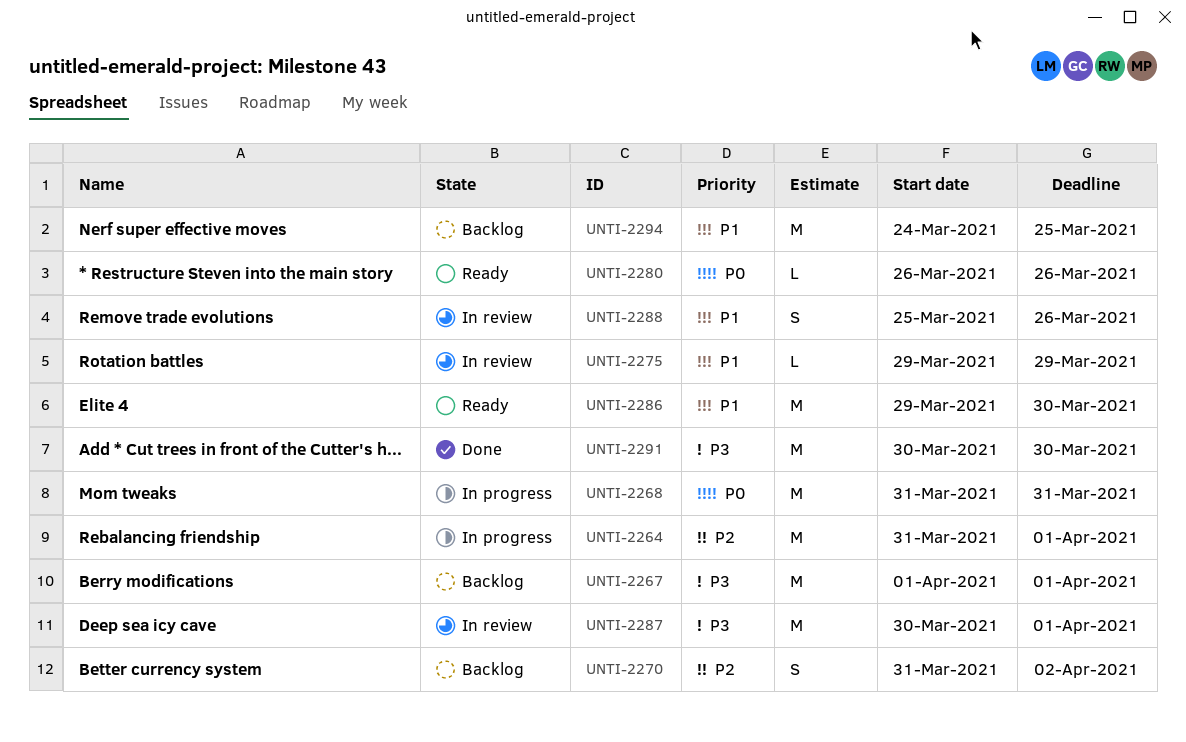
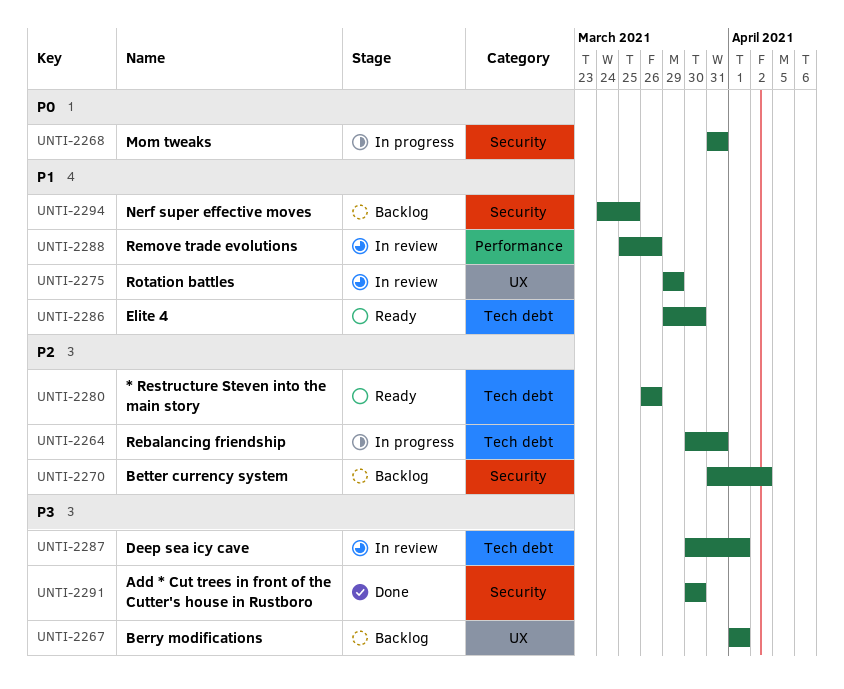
UNTI-2264, start: Mar 31 -> Mar 30
UNTI-2264, due: Apr 1 -> Mar 31
UNTI-2280, priority: P0 -> P2

